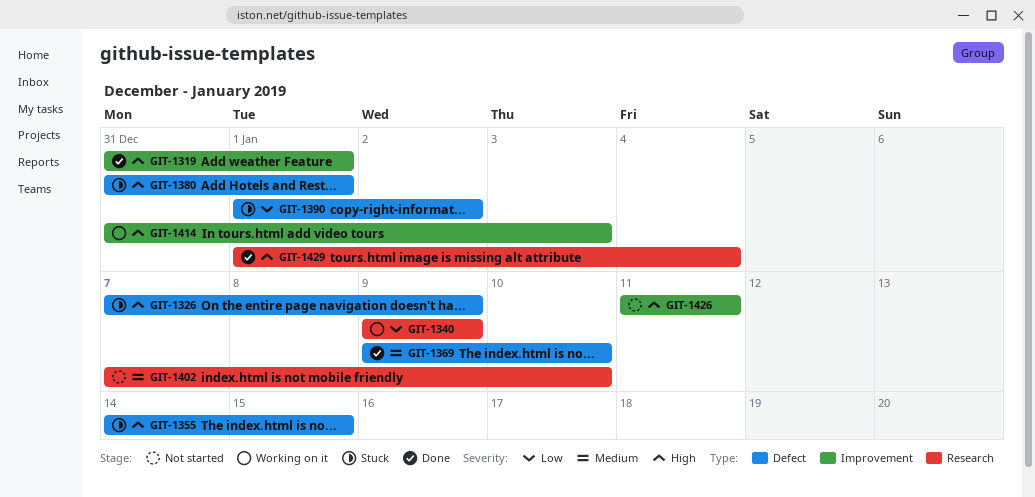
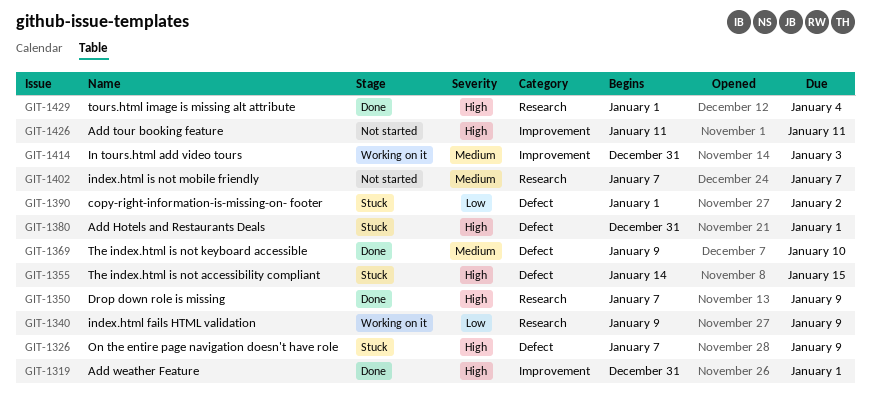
GIT-1350: none -> present
GIT-1402, due: Jan 10 -> Jan 7
GIT-1414, priority: High -> Medium

